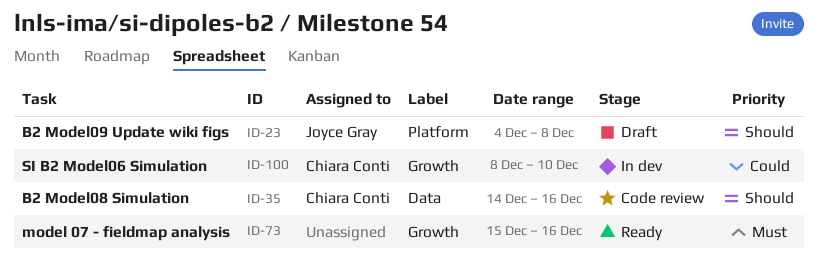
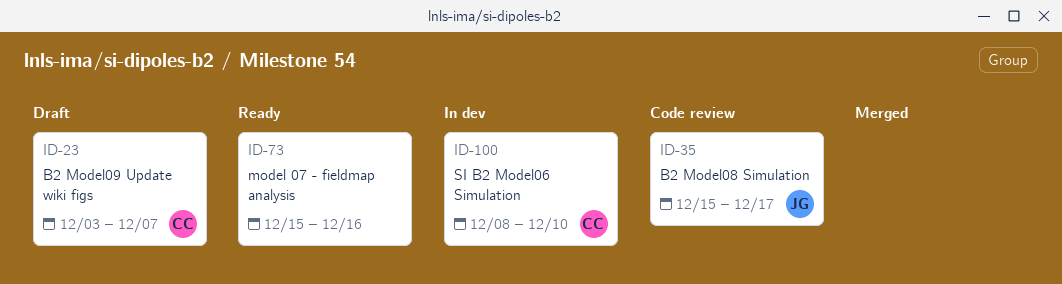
ID-23, owner: Joyce Gray -> Chiara Conti
ID-23, start: Dec 4 -> Dec 3
ID-23, due: Dec 8 -> Dec 7
ID-35, owner: Chiara Conti -> Joyce Gray
ID-35, start: Dec 14 -> Dec 15
ID-35, due: Dec 16 -> Dec 17

